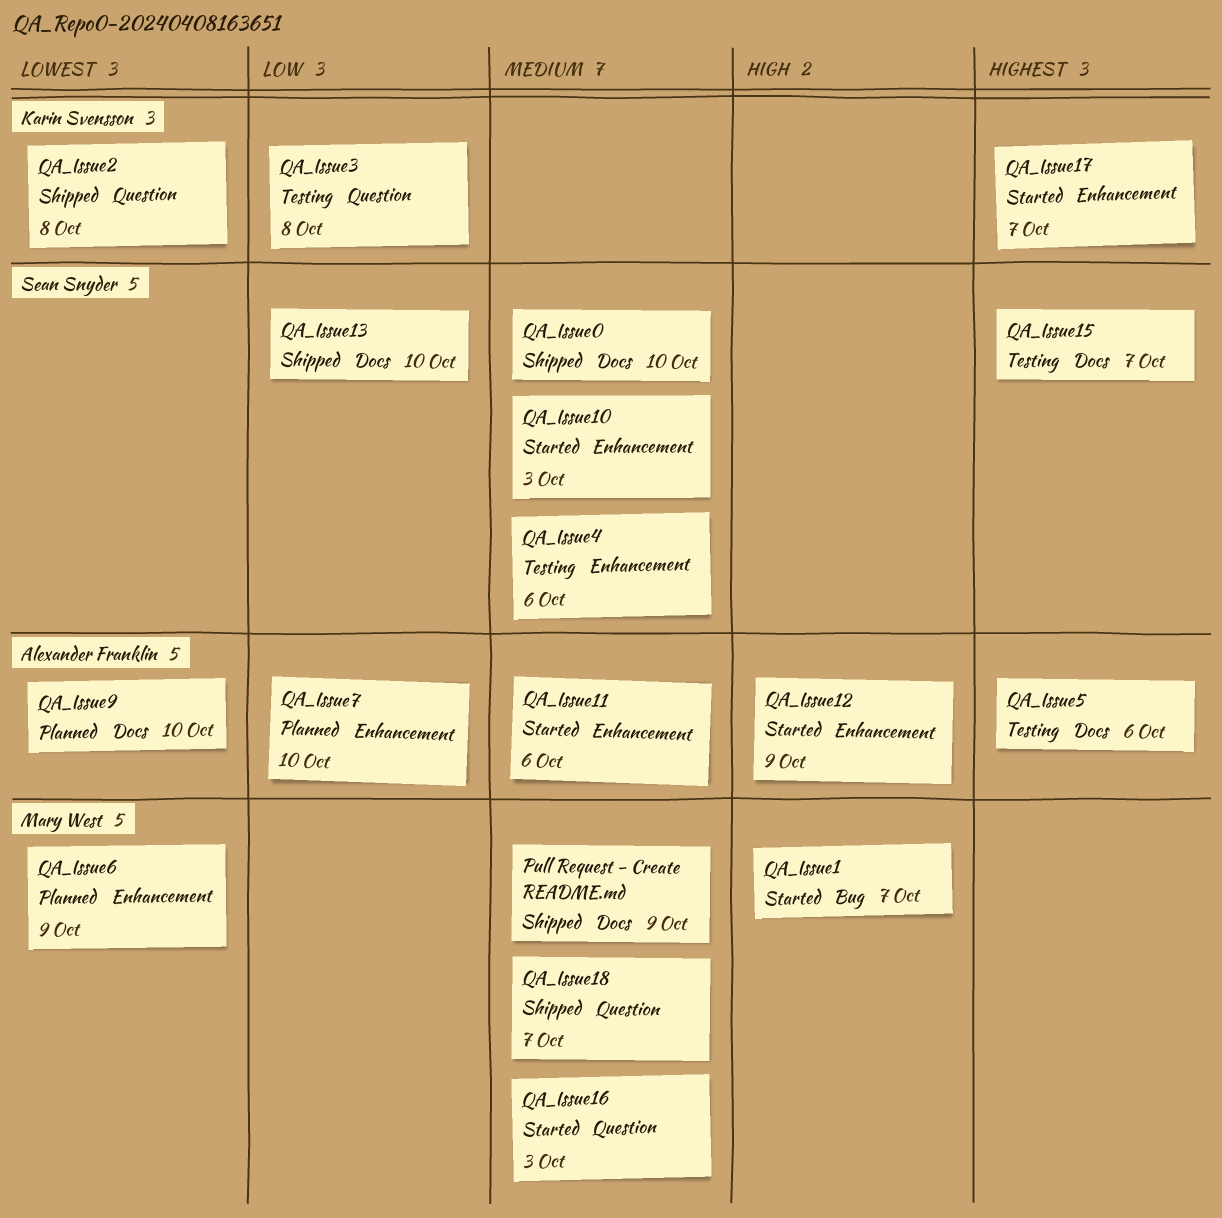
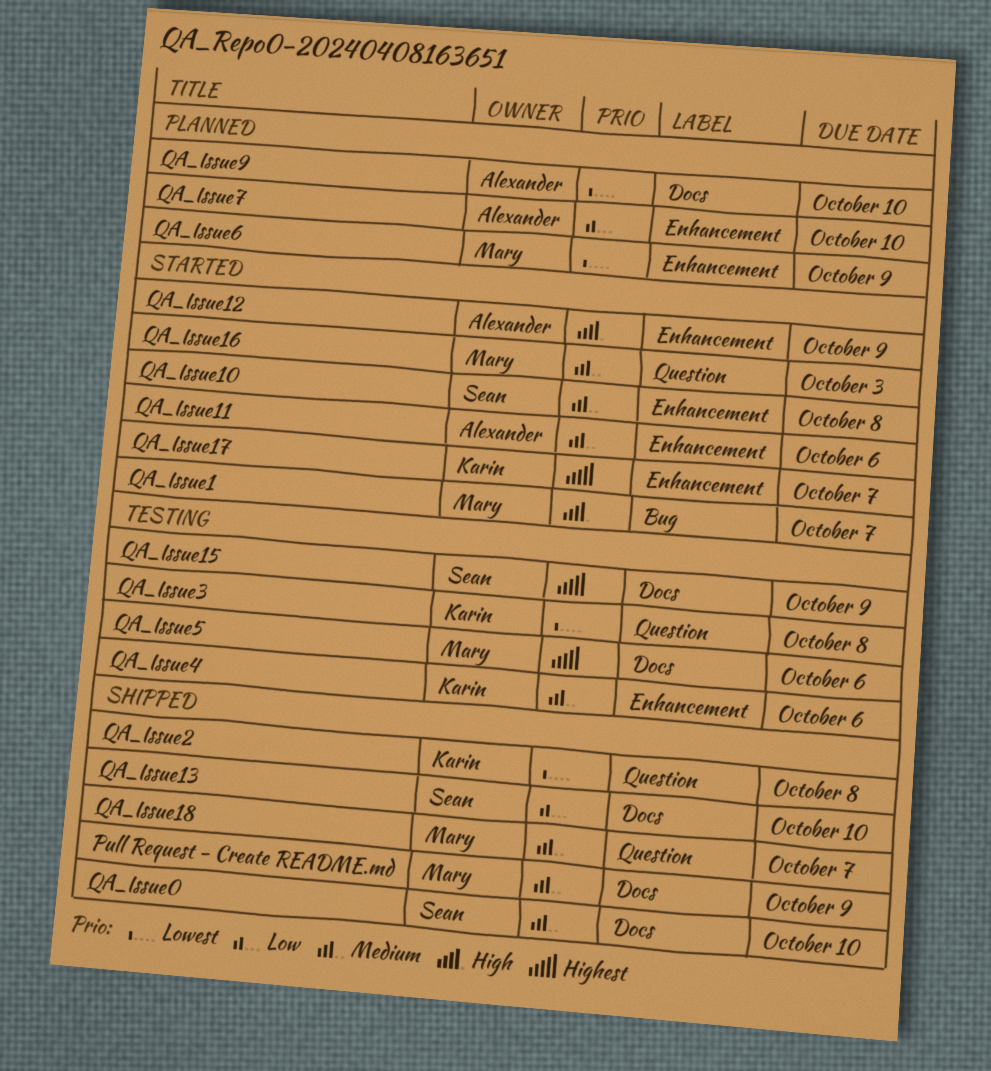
QA_Issue10, due: Oct 3 -> Oct 8
QA_Issue15, due: Oct 7 -> Oct 9
QA_Issue3, priority: Low -> Lowest
QA_Issue4, owner: Sean Snyder -> Karin Svensson
QA_Issue5, owner: Alexander Franklin -> Mary West

